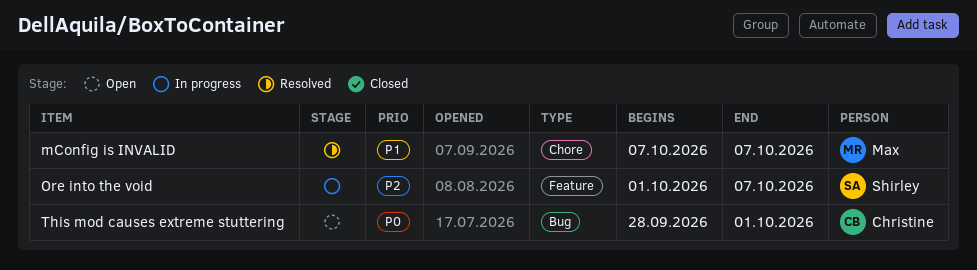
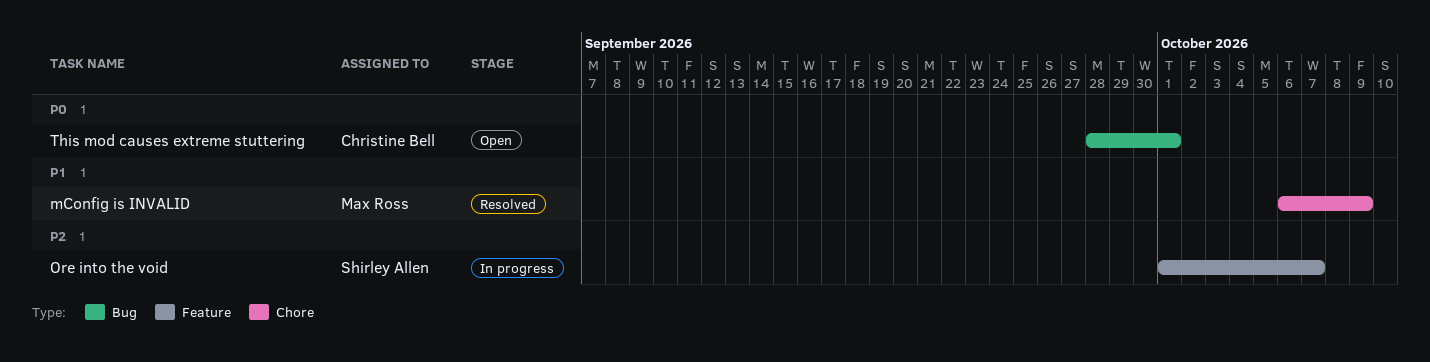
mConfig is INVALID, start: Oct 7 -> Oct 6
mConfig is INVALID, due: Oct 7 -> Oct 9

